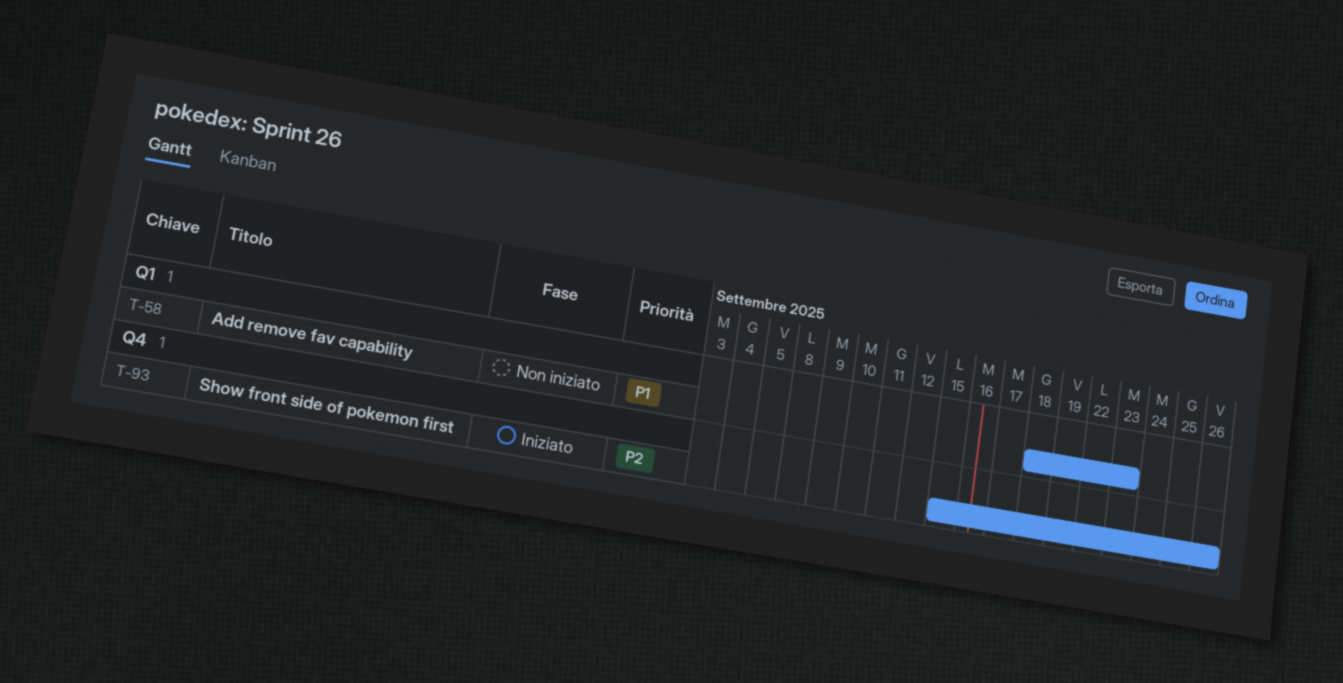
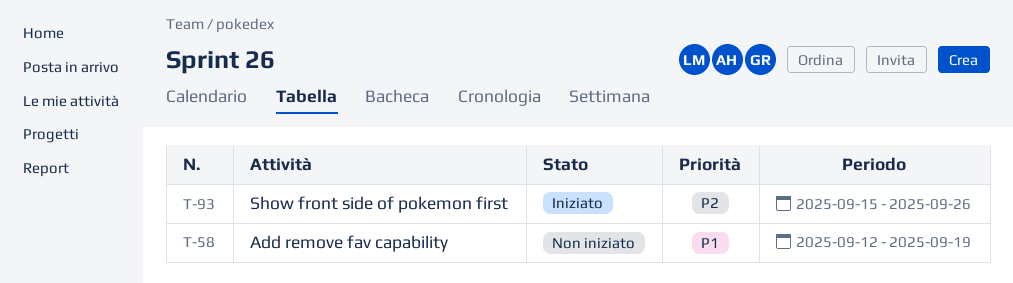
T-58, start: Sep 18 -> Sep 12
T-58, due: Sep 23 -> Sep 19

